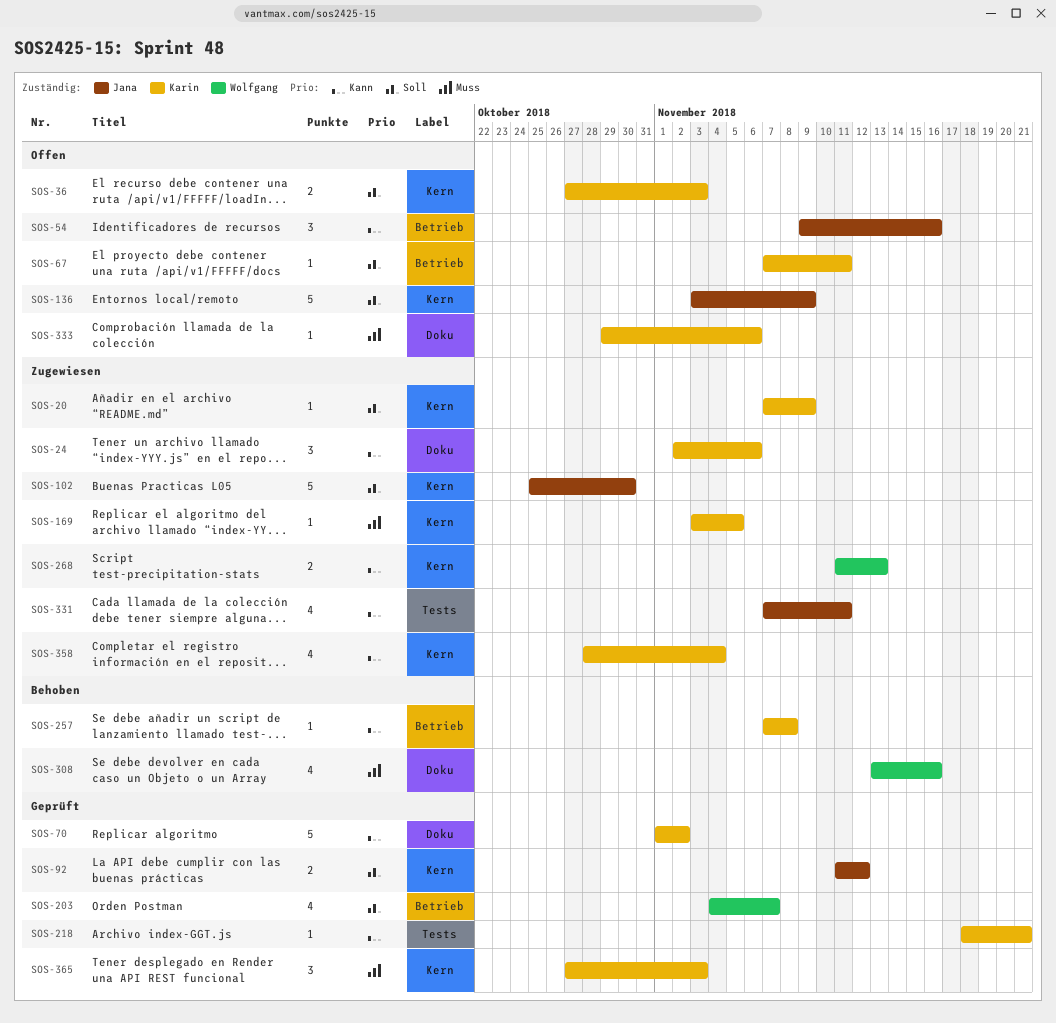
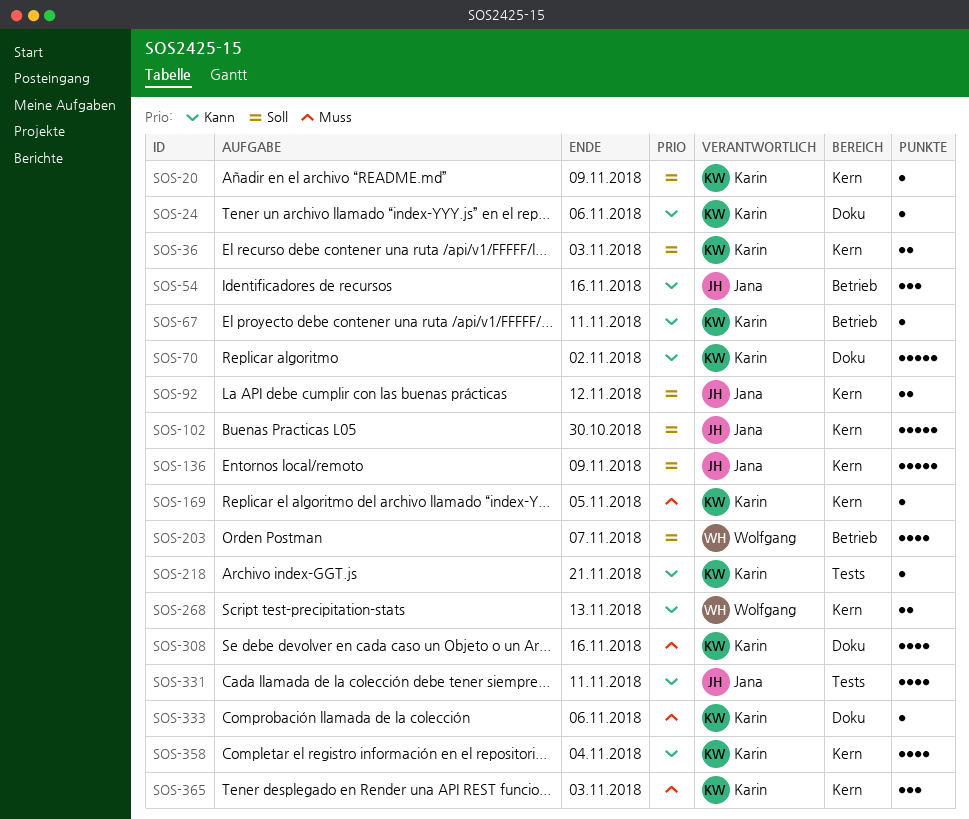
SOS-24, estimate: 3 -> 1
SOS-67, priority: Soll -> Kann
SOS-257: present -> none
SOS-308, owner: Wolfgang -> Karin

